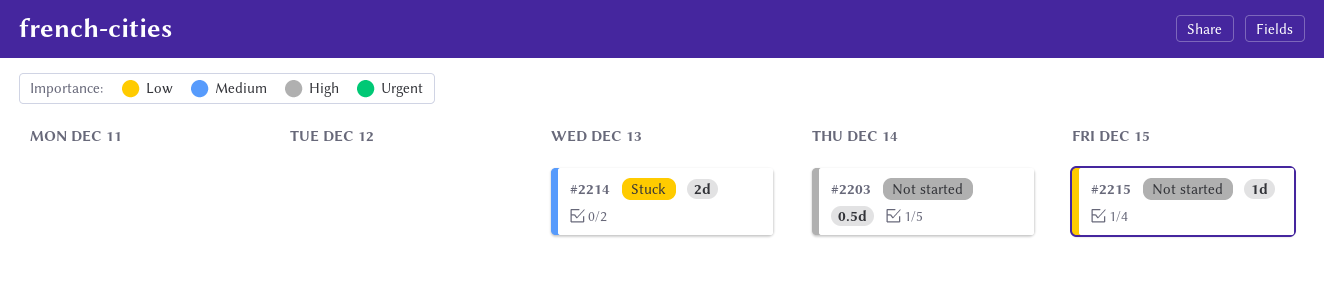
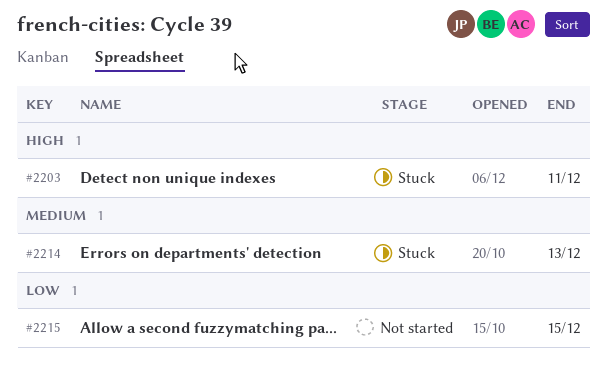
#2203, status: Not started -> Stuck
#2203, due: Dec 14 -> Dec 11

